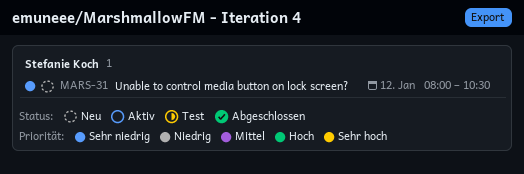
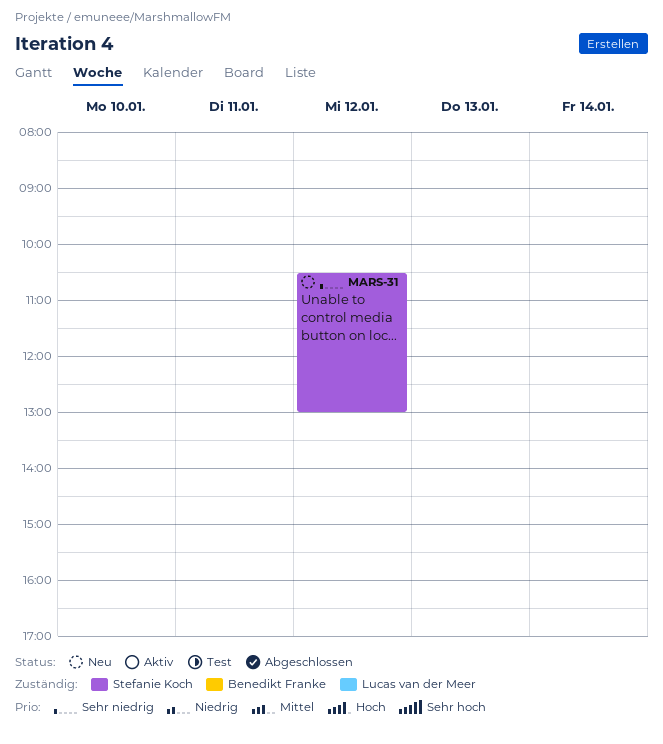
MARS-31, begins: 08:00 -> 10:30
MARS-31, ends: 10:30 -> 13:00

